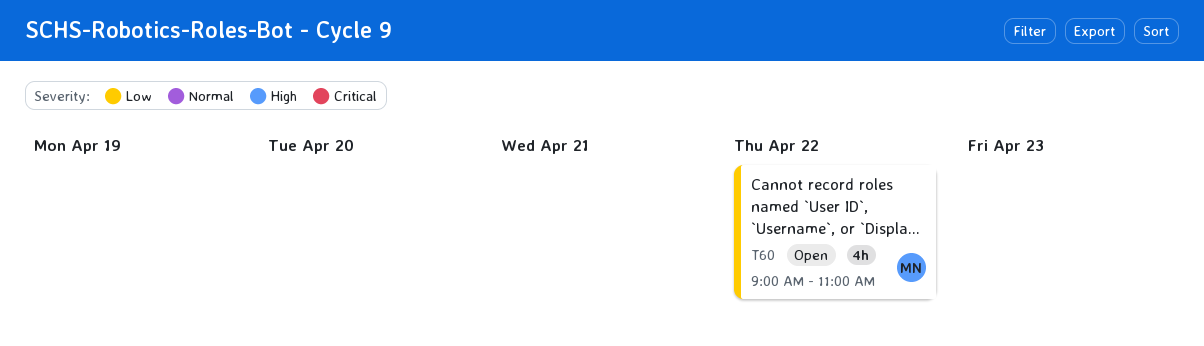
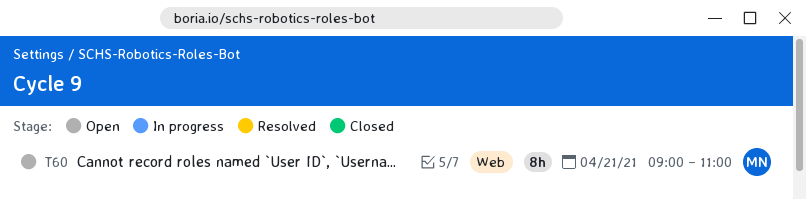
T60, estimate: 4h -> 8h
T60, day: Apr 22 -> Apr 21

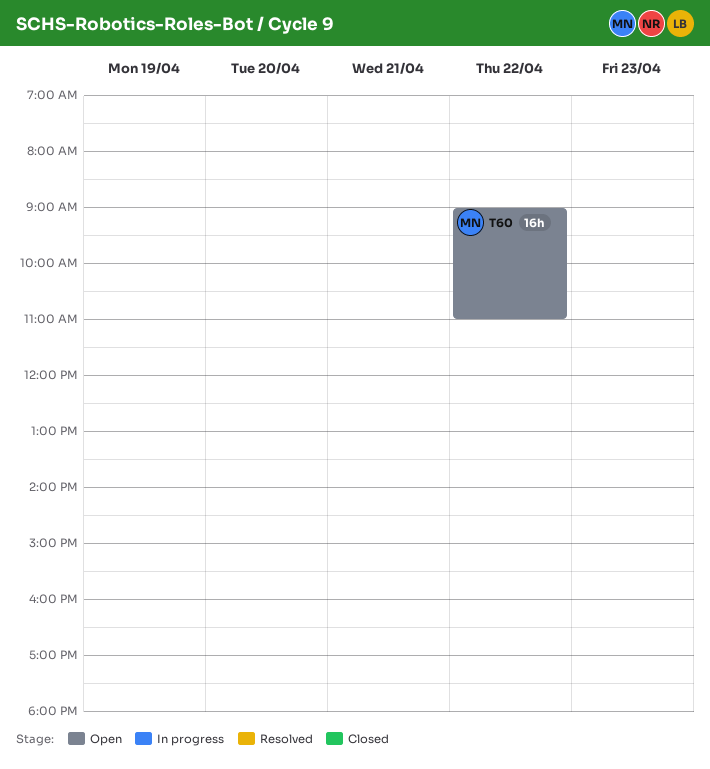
T60, estimate: 8h -> 16h
T60, day: Apr 21 -> Apr 22

